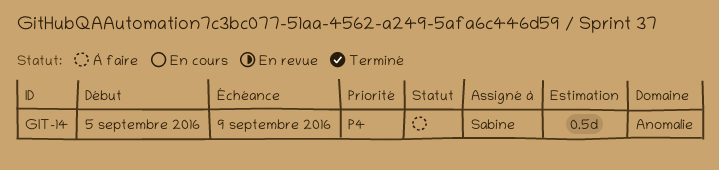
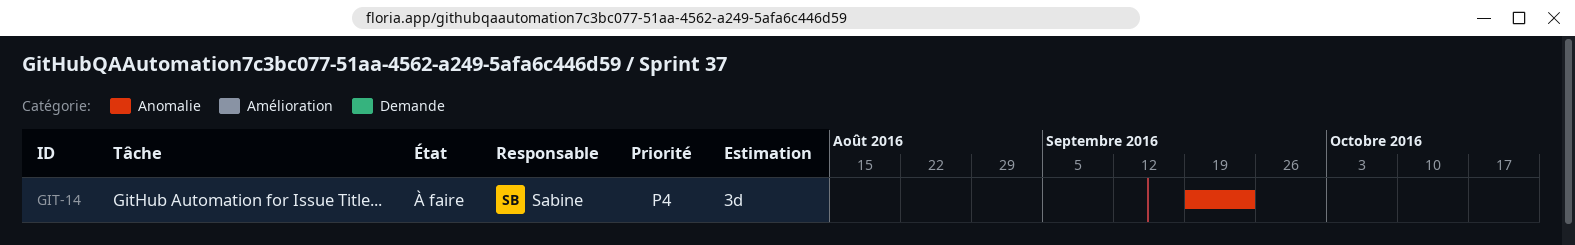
GIT-14, estimate: 0.5d -> 3d
GIT-14, start: Sep 5 -> Sep 19
GIT-14, due: Sep 9 -> Sep 23

